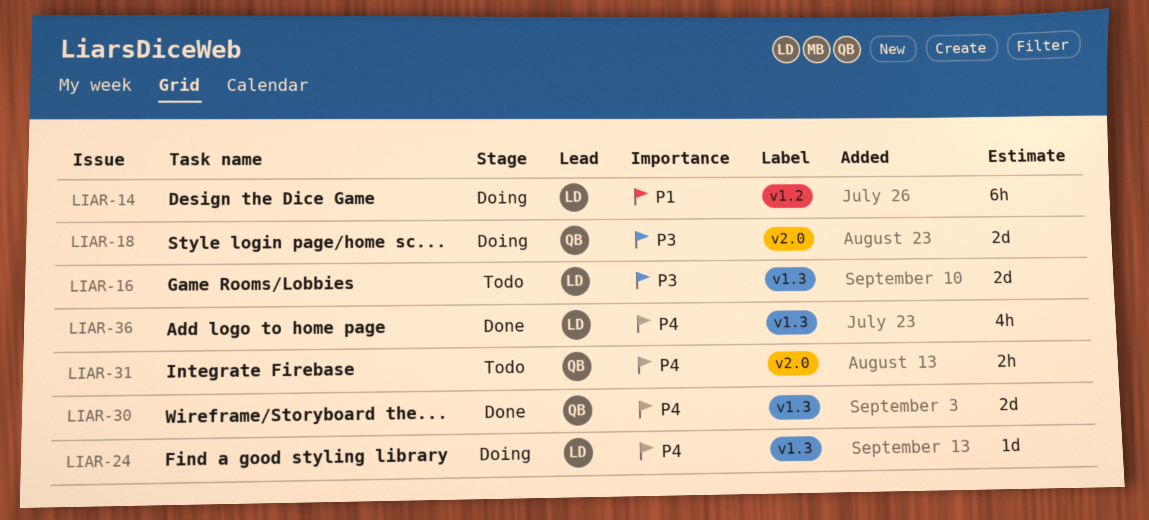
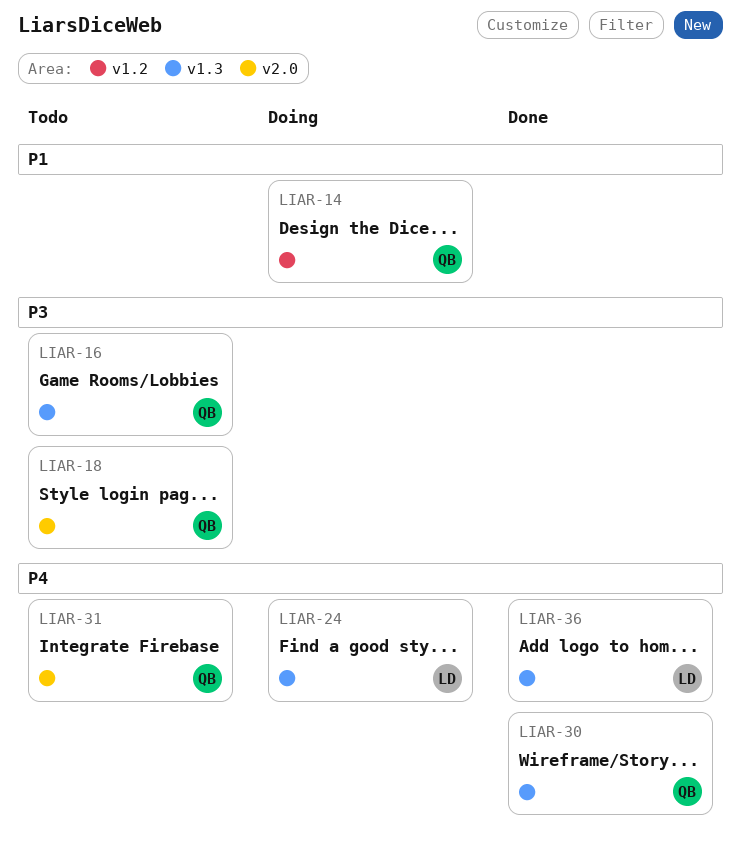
LIAR-14, owner: LD -> QB
LIAR-16, owner: LD -> QB
LIAR-18, status: Doing -> Todo

